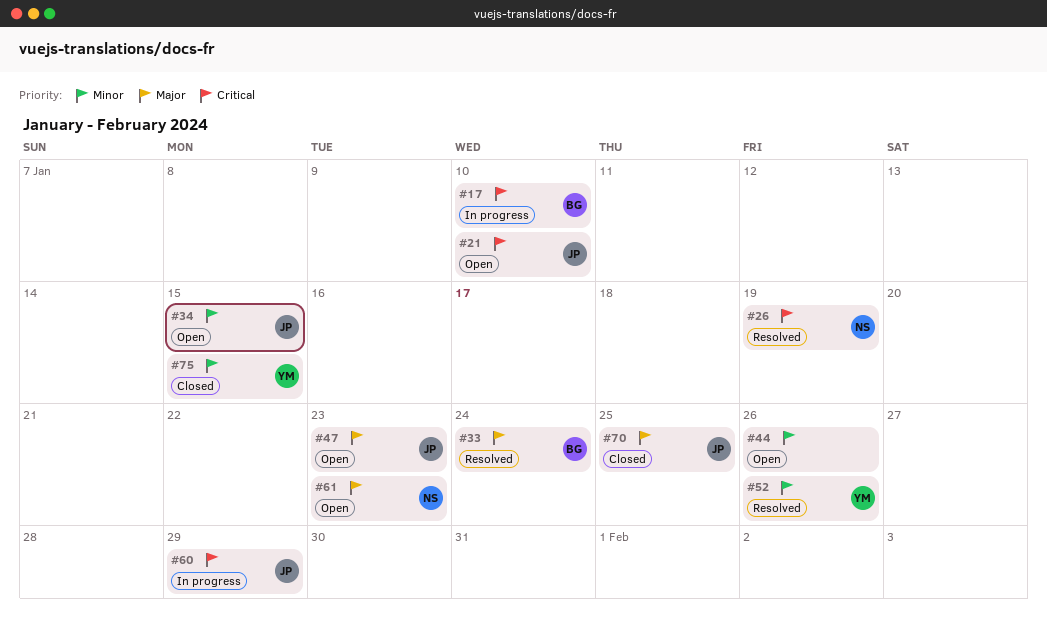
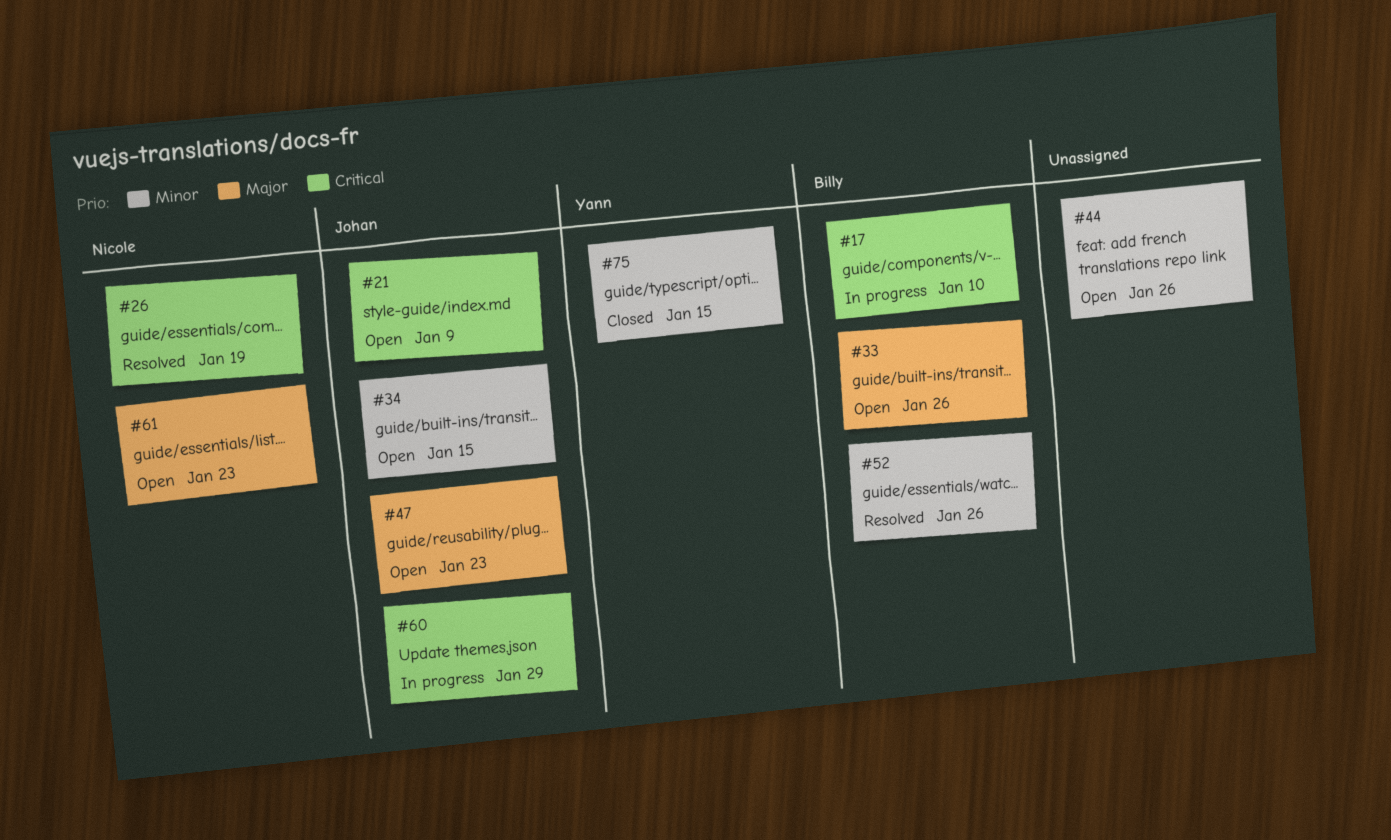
#21, due: Jan 10 -> Jan 9
#33, status: Resolved -> Open
#33, due: Jan 24 -> Jan 26
#52, owner: Yann -> Billy
#70: present -> none

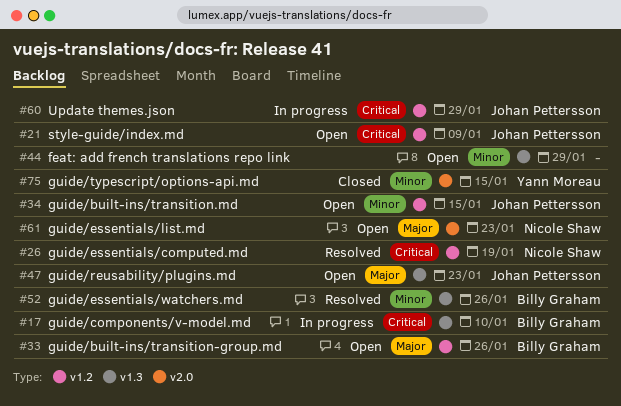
#44, due: Jan 26 -> Jan 29

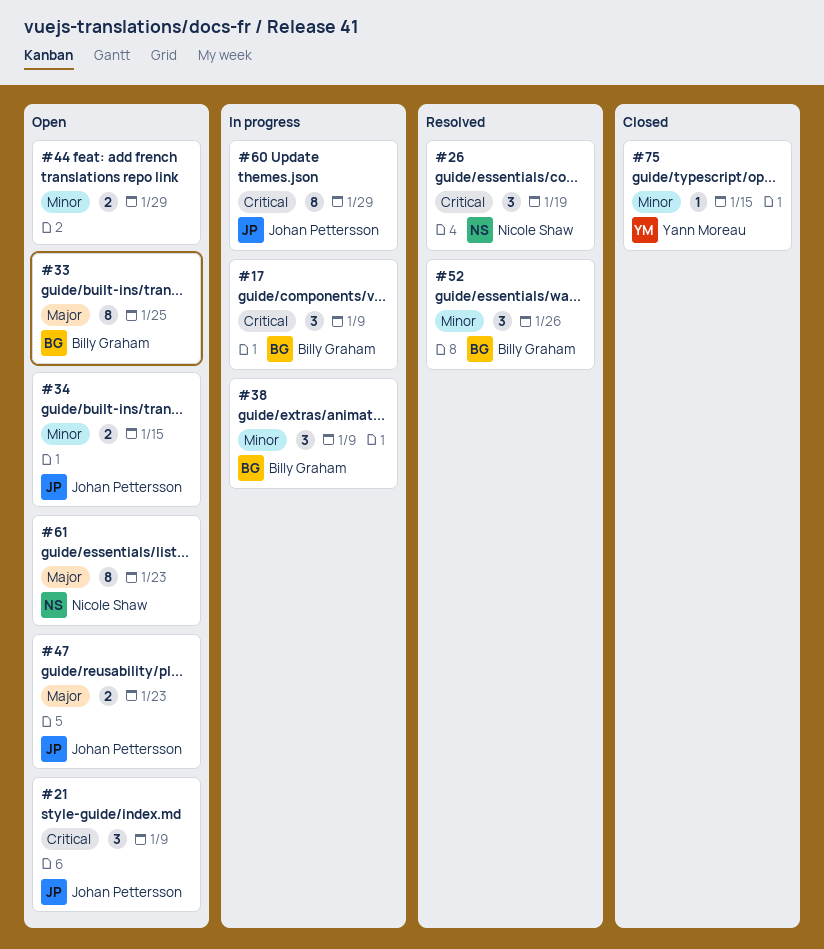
#17, due: Jan 10 -> Jan 9
#33, due: Jan 26 -> Jan 25
#38: none -> present

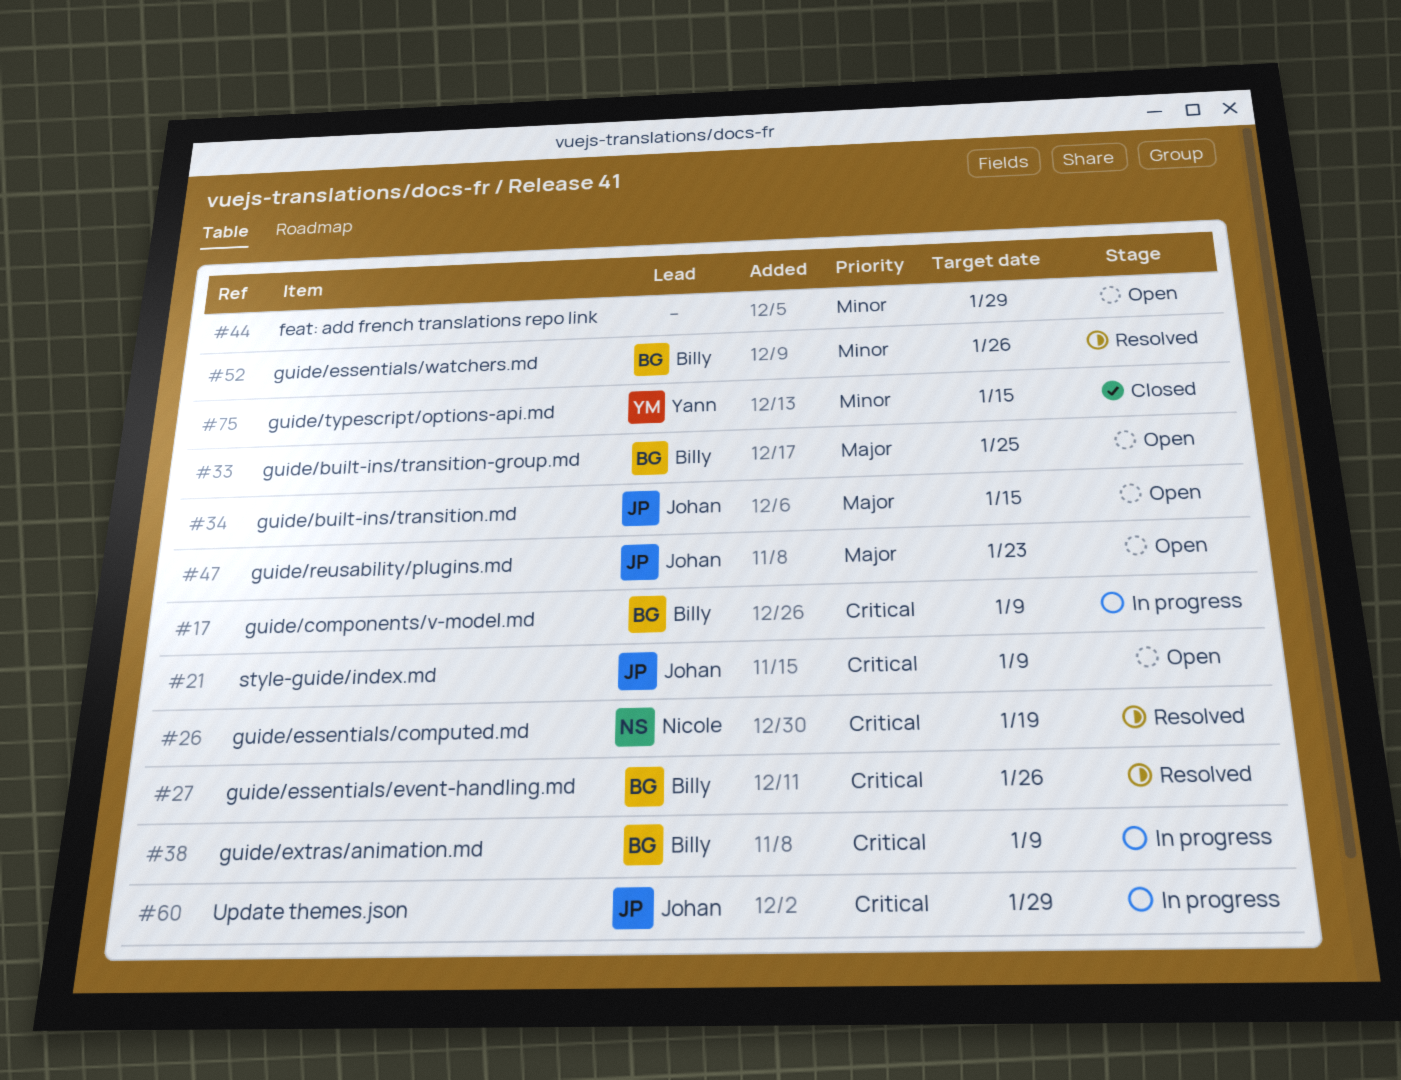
#27: none -> present
#34, priority: Minor -> Major
#38, priority: Minor -> Critical
#61: present -> none

